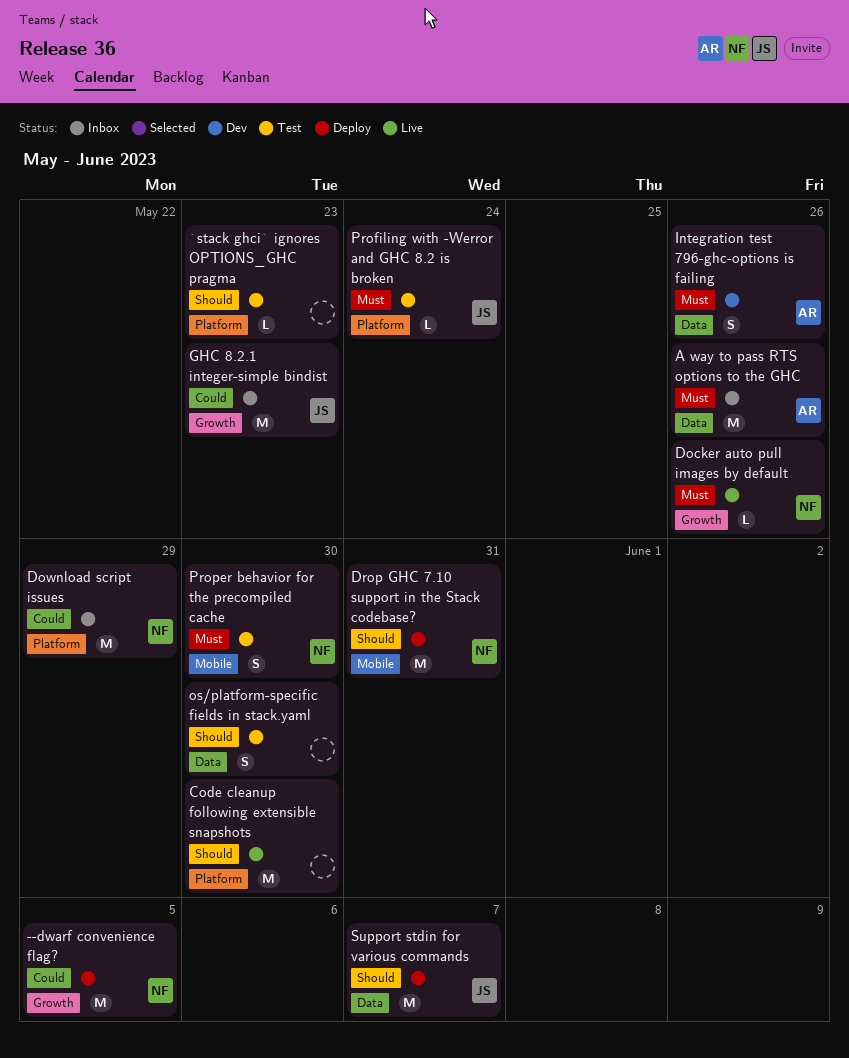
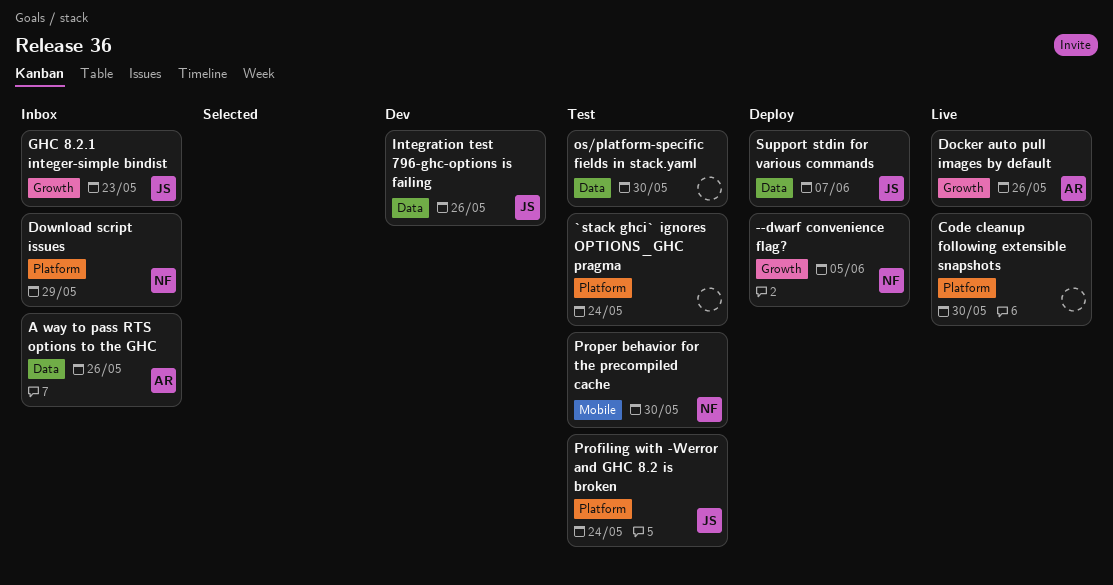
`stack ghci` ignores OPTIONS_GHC pragma, due: May 23 -> May 24
Docker auto pull images by default, owner: NF -> AR
Drop GHC 7.10 support in the Stack codebase?: present -> none
Integration test 796-ghc-options is failing, owner: AR -> JS

